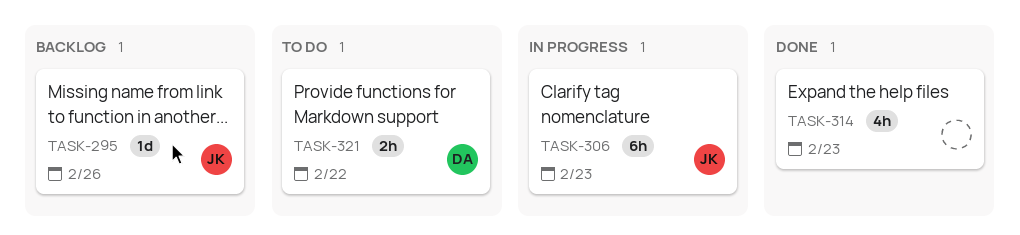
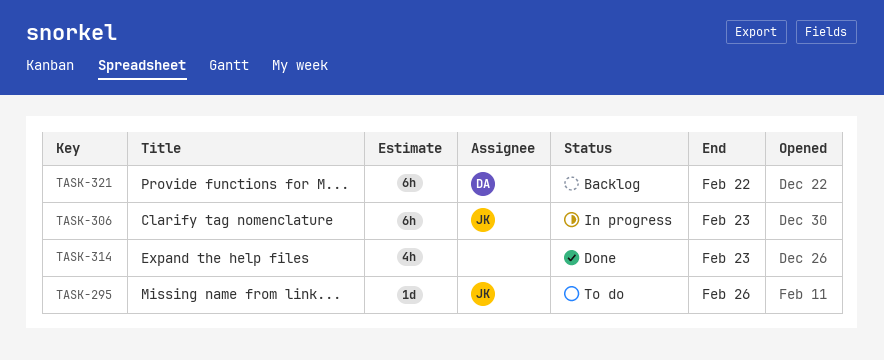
TASK-295, status: Backlog -> To do
TASK-321, status: To do -> Backlog
TASK-321, estimate: 2h -> 6h

